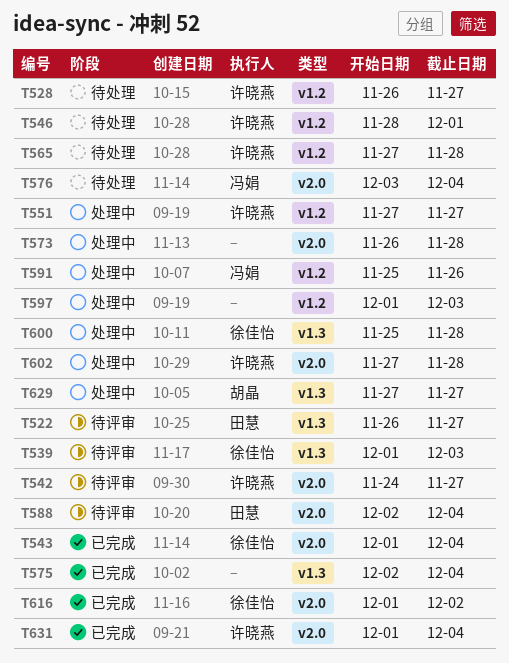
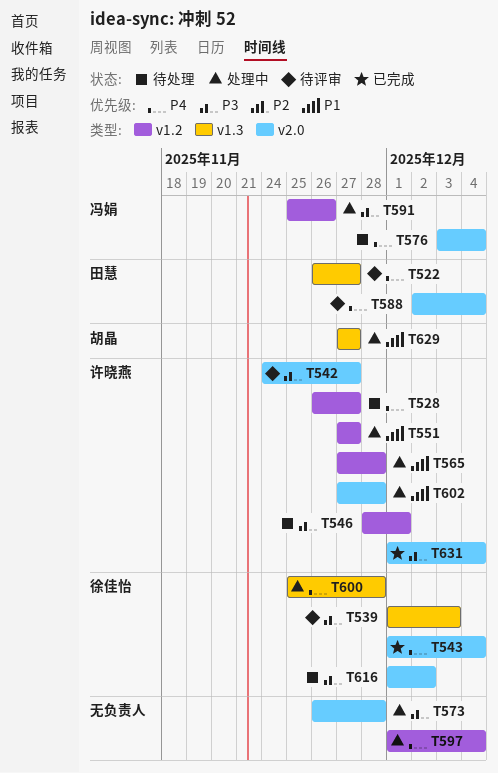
T565, status: 待处理 -> 处理中
T575: present -> none
T597, due: Dec 3 -> Dec 4
T616, status: 已完成 -> 待处理

